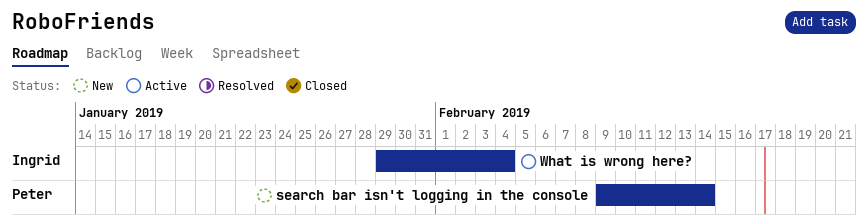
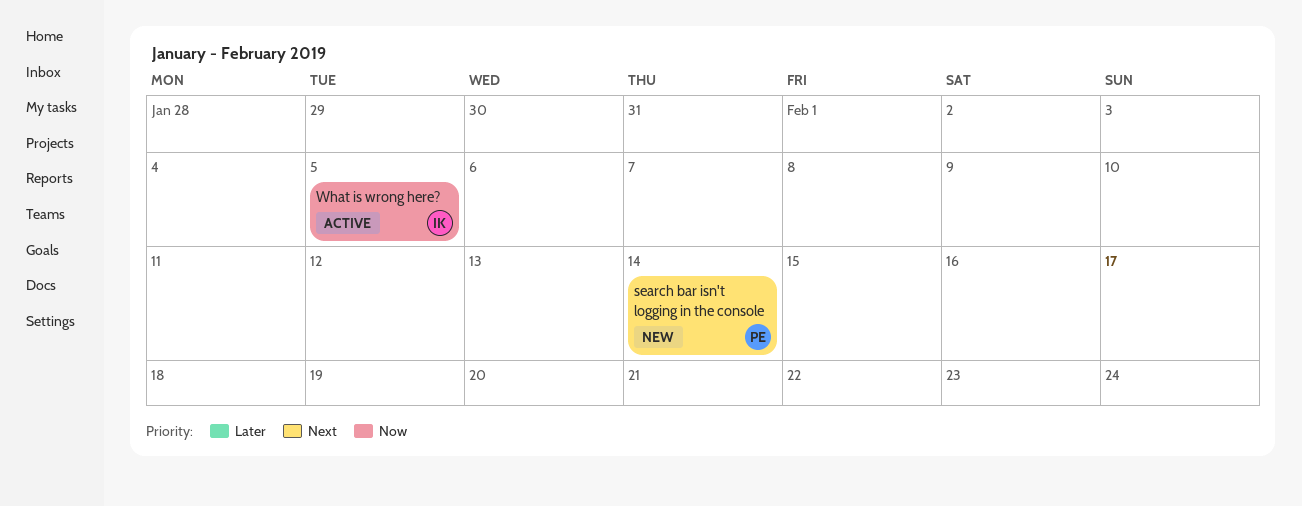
What is wrong here?, due: Feb 4 -> Feb 5

